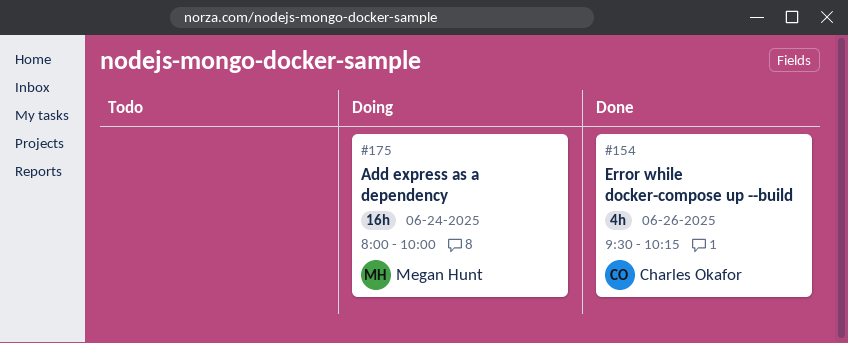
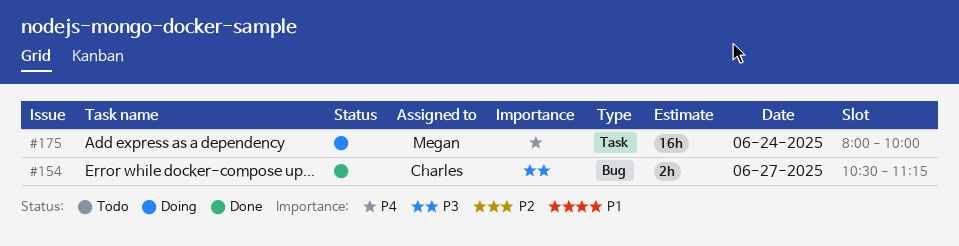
#154, estimate: 4h -> 2h
#154, day: Jun 26 -> Jun 27
#154, begins: 09:30 -> 10:30
#154, ends: 10:15 -> 11:15

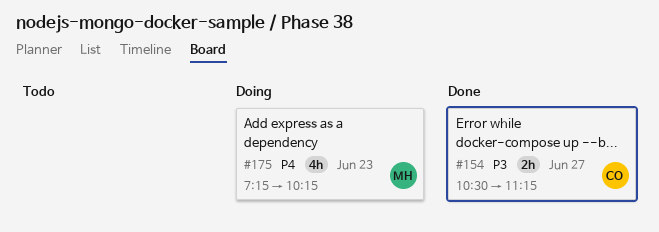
#175, estimate: 16h -> 4h
#175, day: Jun 24 -> Jun 23
#175, begins: 08:00 -> 07:15
#175, ends: 10:00 -> 10:15

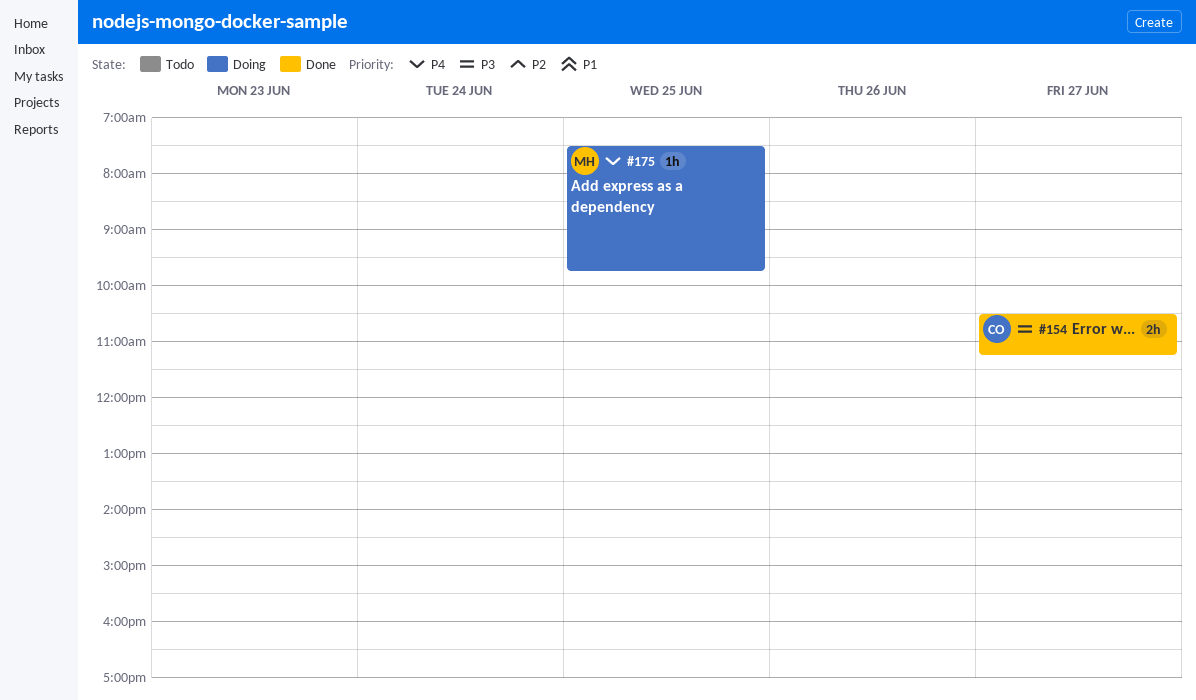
#175, estimate: 4h -> 1h
#175, day: Jun 23 -> Jun 25
#175, begins: 07:15 -> 07:30
#175, ends: 10:15 -> 09:45

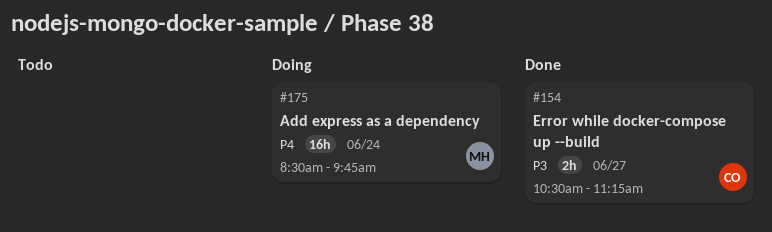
#175, estimate: 1h -> 16h
#175, day: Jun 25 -> Jun 24
#175, begins: 07:30 -> 08:30

